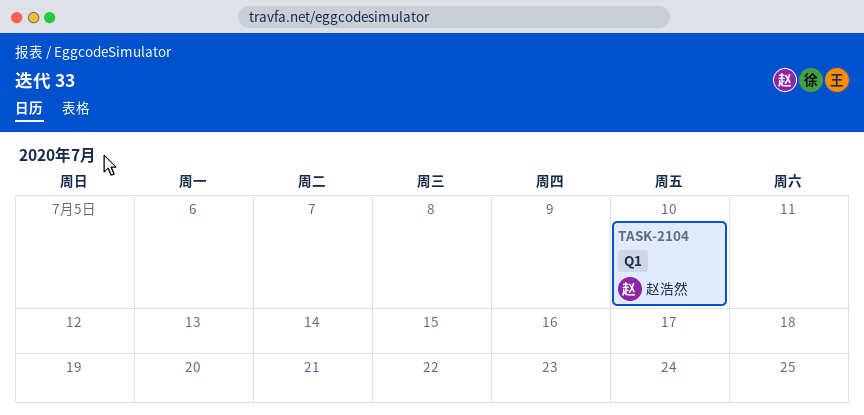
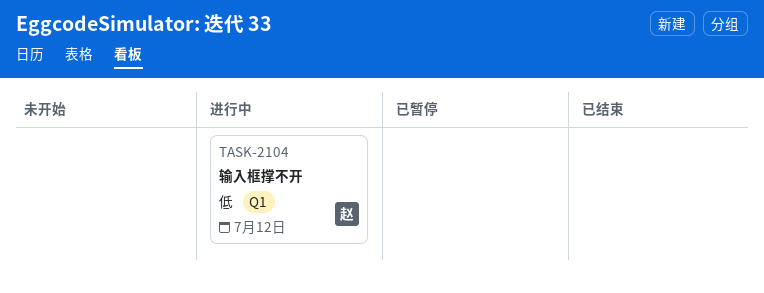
TASK-2104, due: Jul 10 -> Jul 12

